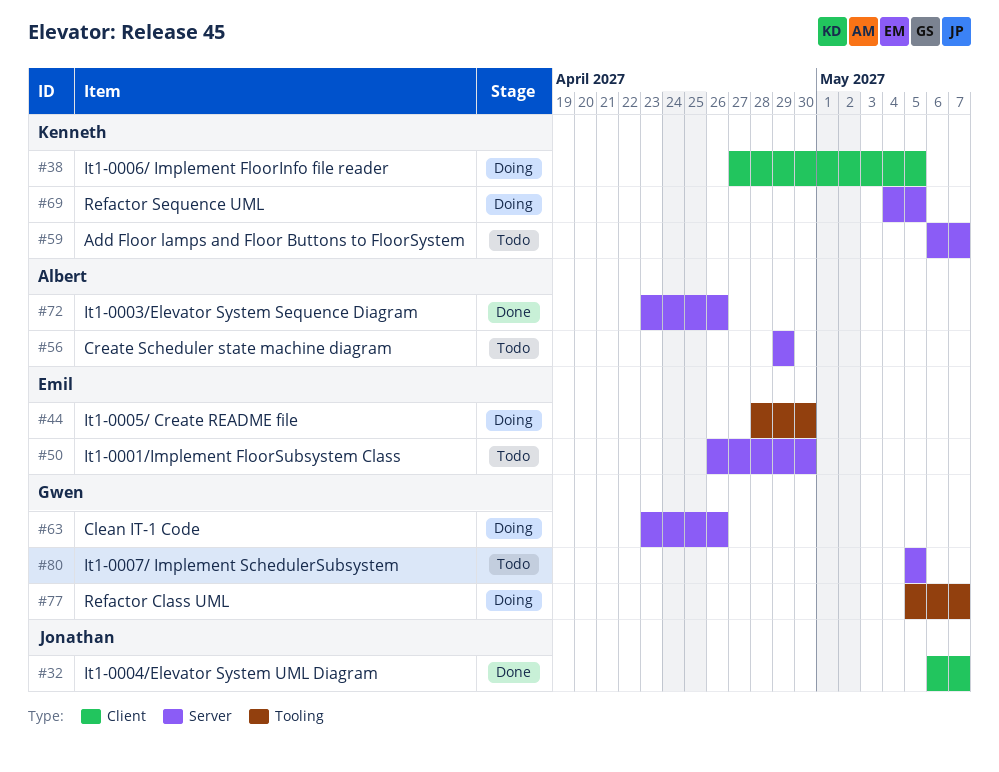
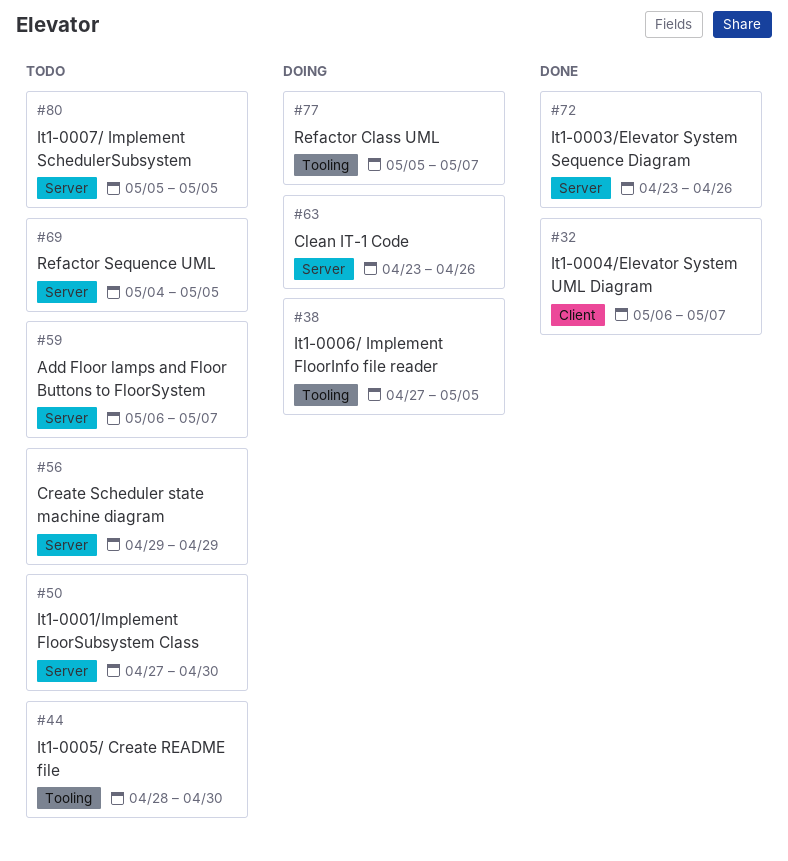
#38, label: Client -> Tooling
#44, status: Doing -> Todo
#50, start: Apr 26 -> Apr 27
#69, status: Doing -> Todo

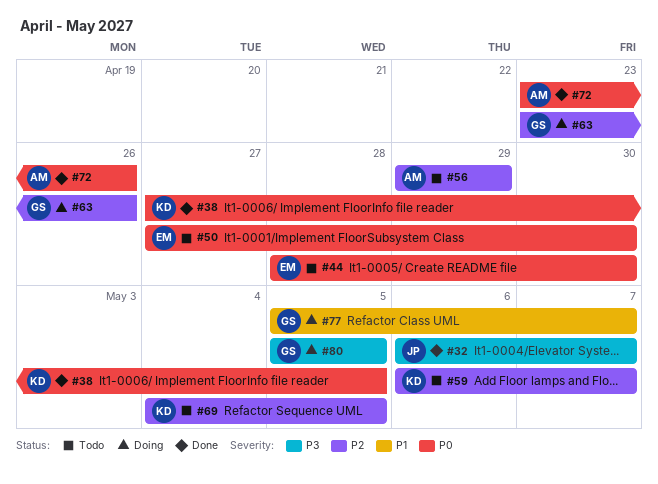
#38, status: Doing -> Done
#80, status: Todo -> Doing

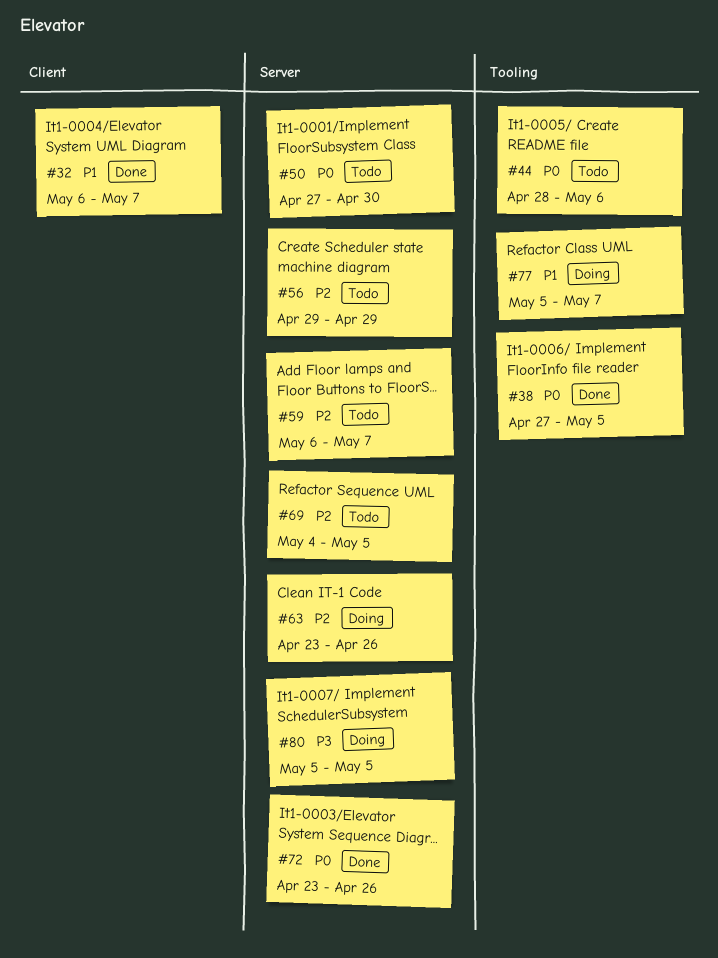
#32, priority: P3 -> P1
#44, due: Apr 30 -> May 6

